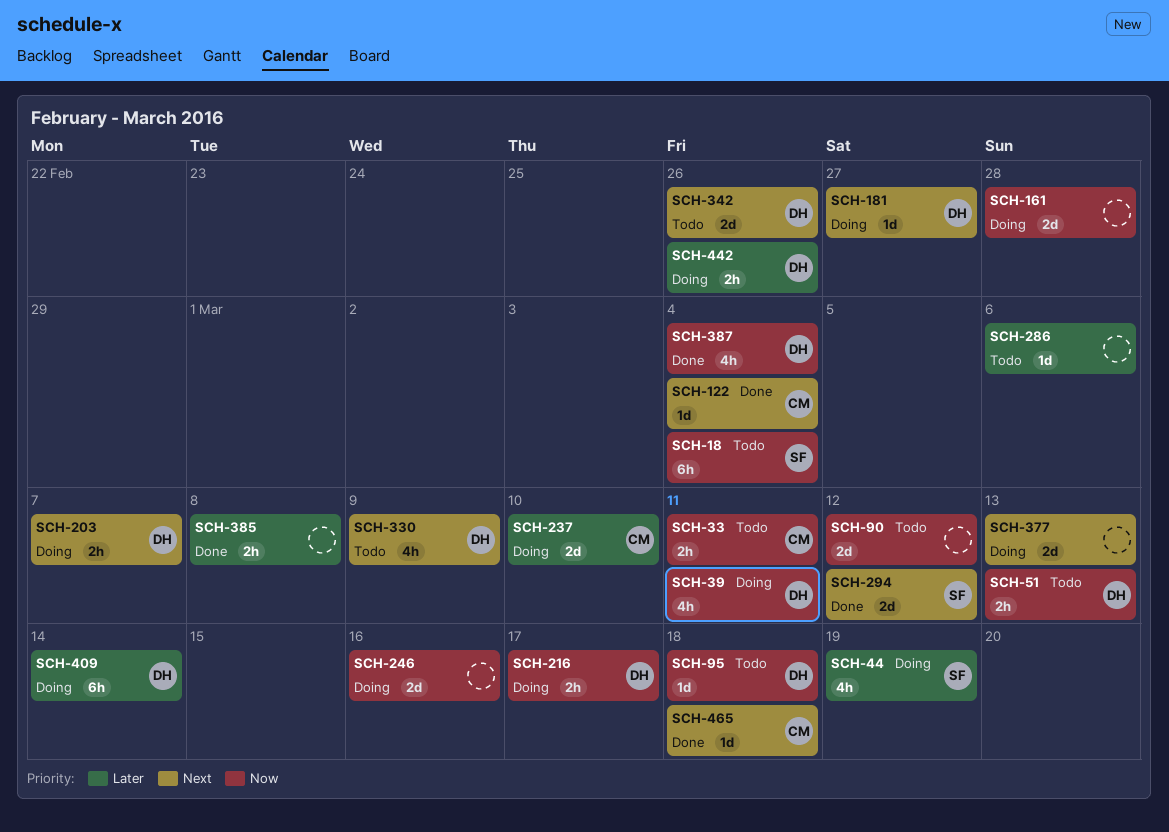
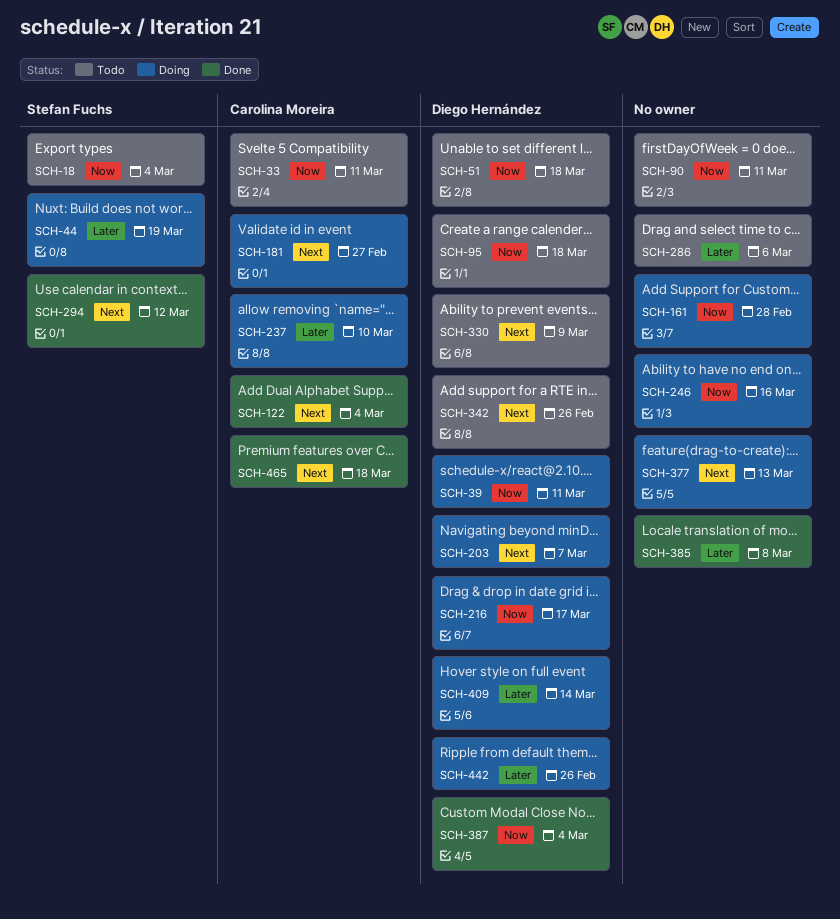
SCH-51, due: Mar 13 -> Mar 18
SCH-90, due: Mar 12 -> Mar 11
SCH-181, owner: Diego Hernández -> Carolina Moreira

